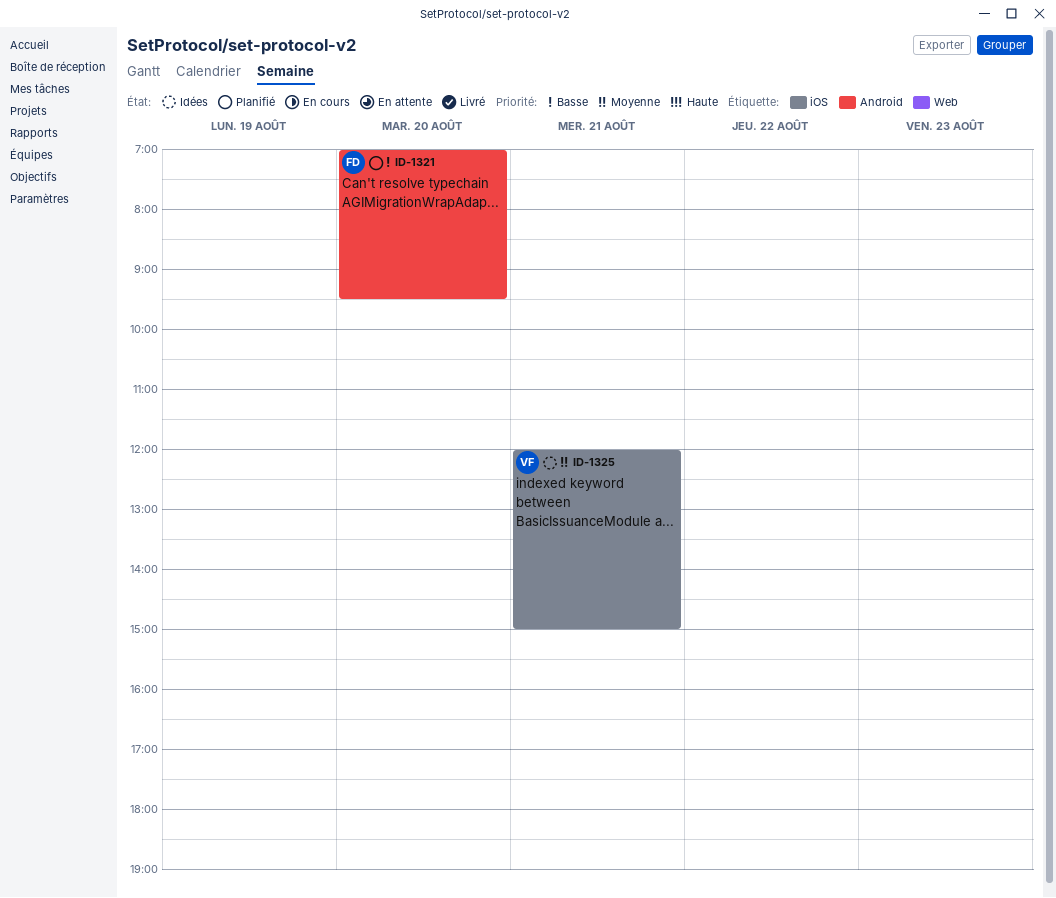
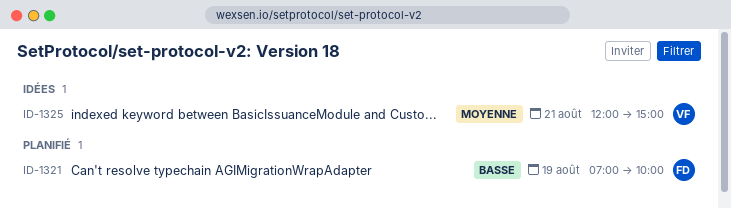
ID-1321, day: Aug 20 -> Aug 19
ID-1321, ends: 09:30 -> 10:00

